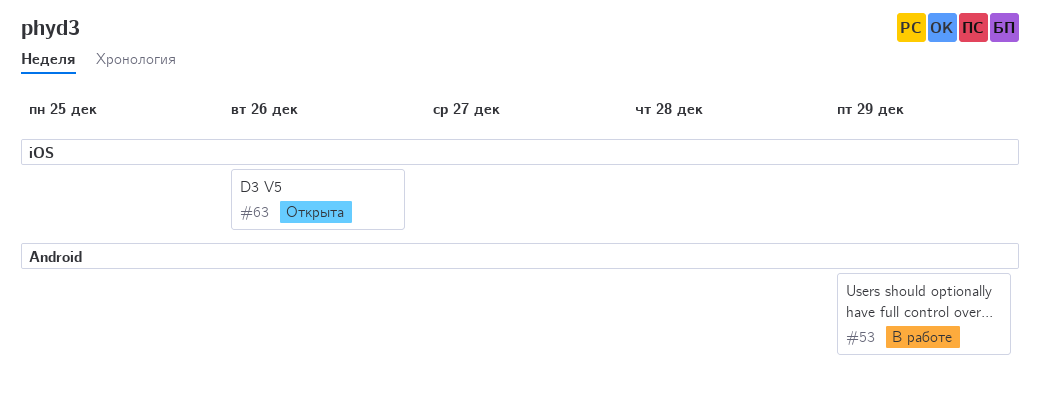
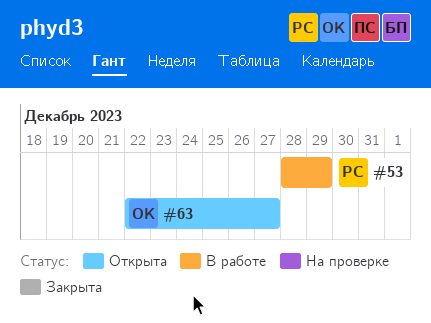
#63, due: Dec 26 -> Dec 27

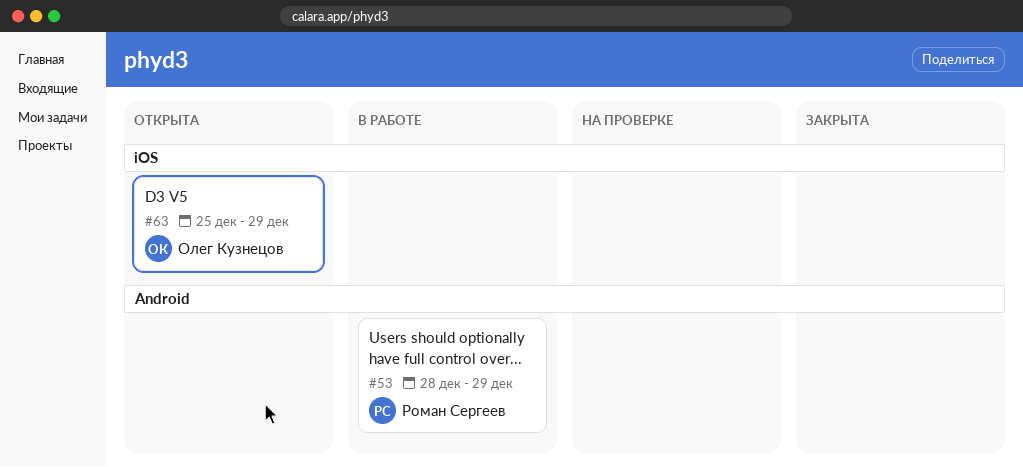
#63, start: Dec 22 -> Dec 25
#63, due: Dec 27 -> Dec 29

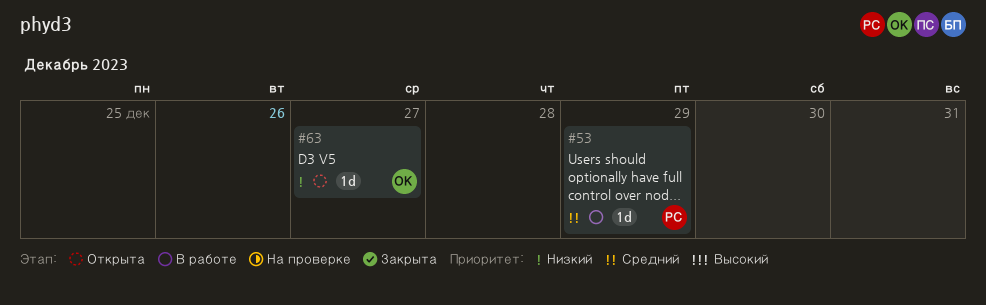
#63, due: Dec 29 -> Dec 27

